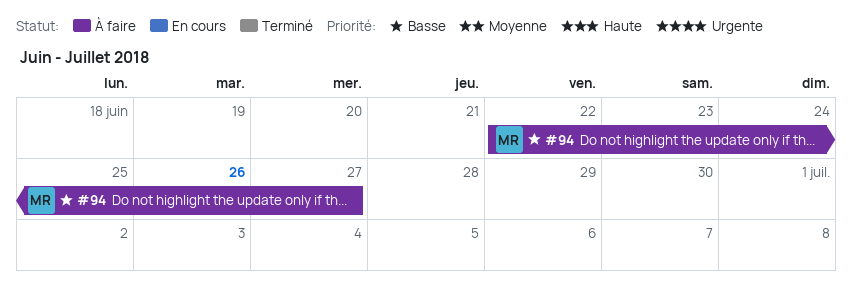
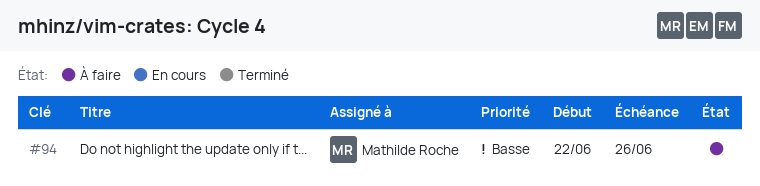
#94, due: Jun 27 -> Jun 26

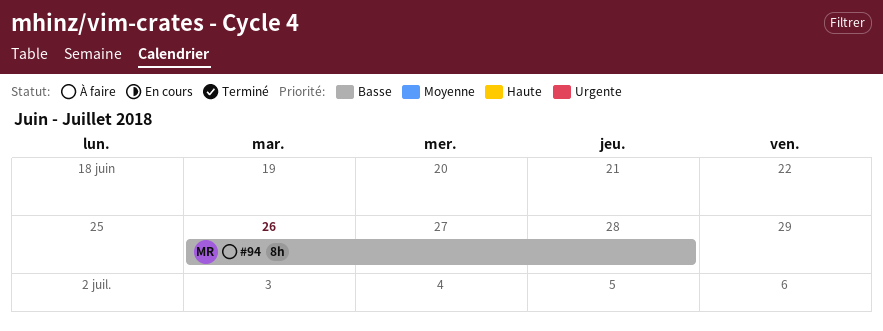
#94, start: Jun 22 -> Jun 26
#94, due: Jun 26 -> Jun 28

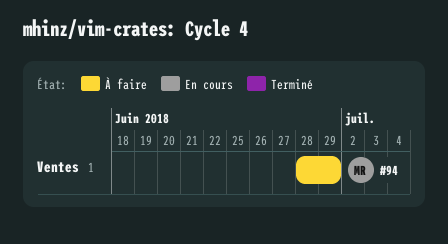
#94, start: Jun 26 -> Jun 28
#94, due: Jun 28 -> Jun 29

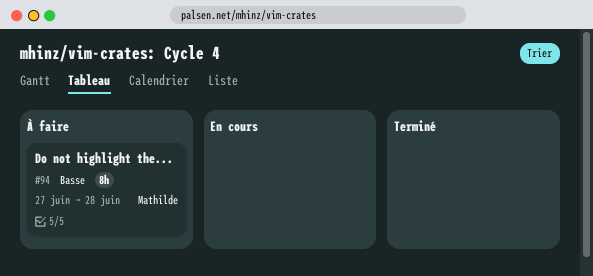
#94, start: Jun 28 -> Jun 27
#94, due: Jun 29 -> Jun 28

